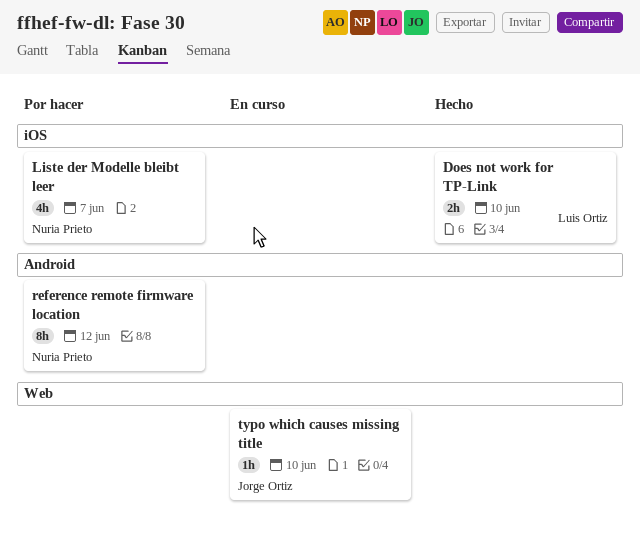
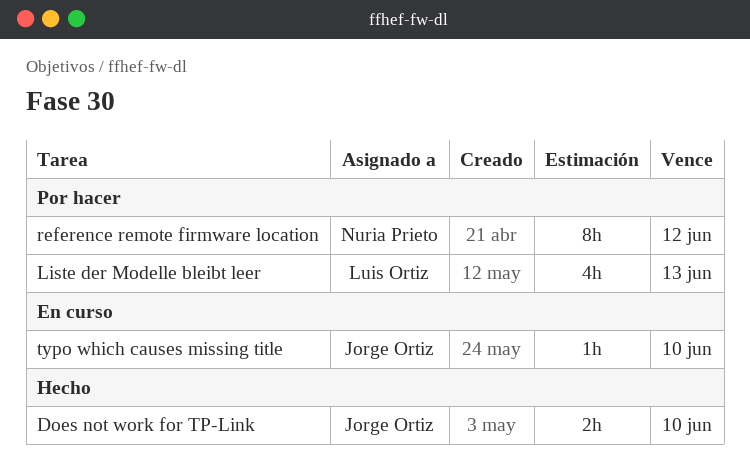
Does not work for TP-Link, owner: Luis Ortiz -> Jorge Ortiz
Liste der Modelle bleibt leer, owner: Nuria Prieto -> Luis Ortiz
Liste der Modelle bleibt leer, due: Jun 7 -> Jun 13

